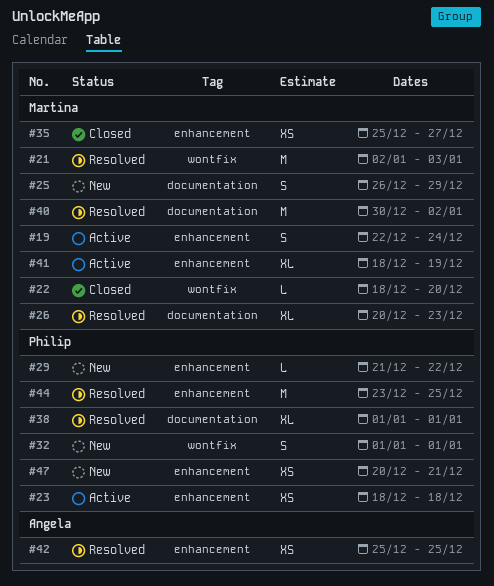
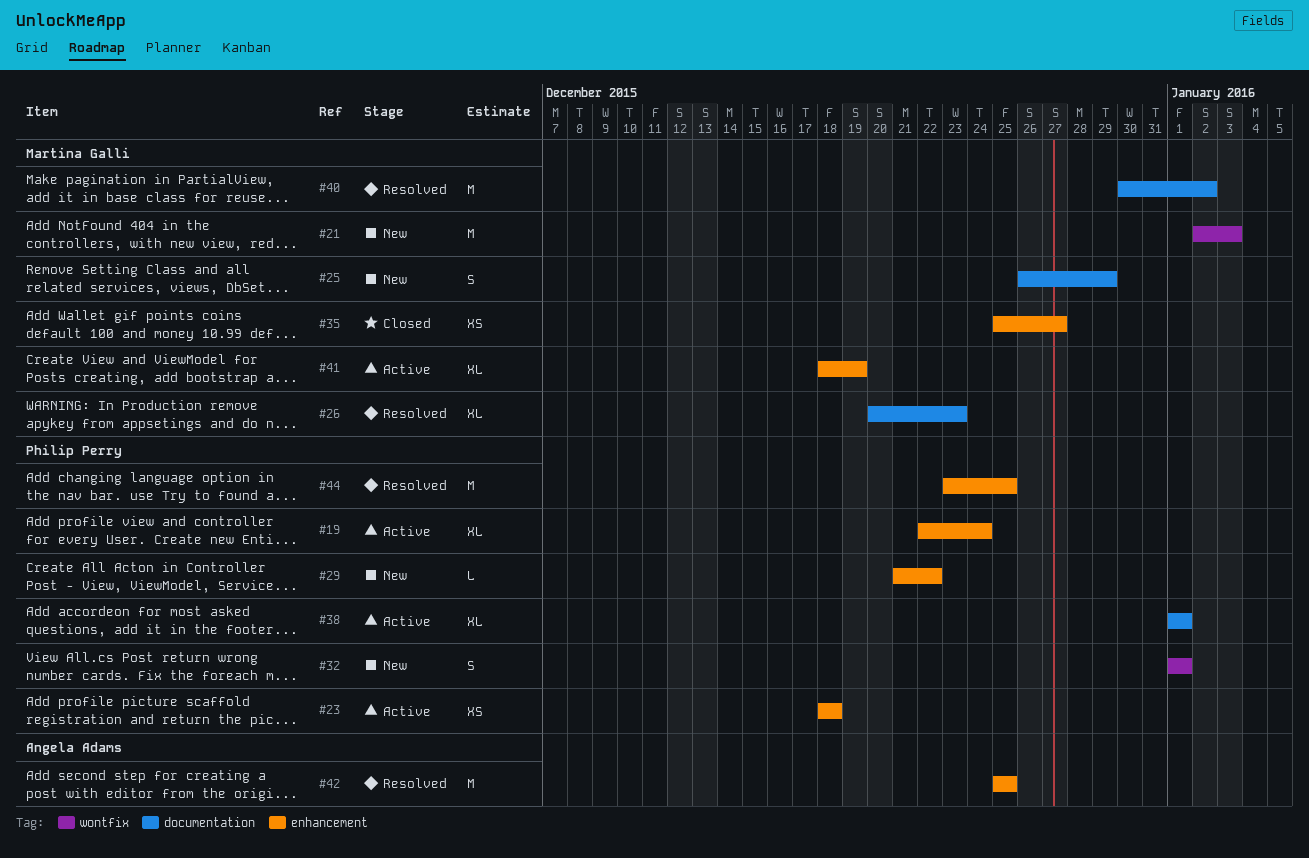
#19, owner: Martina Galli -> Philip Perry
#19, estimate: S -> XL
#21, status: Resolved -> New
#22: present -> none
#38, status: Resolved -> Active
#42, estimate: XS -> M
#47: present -> none

